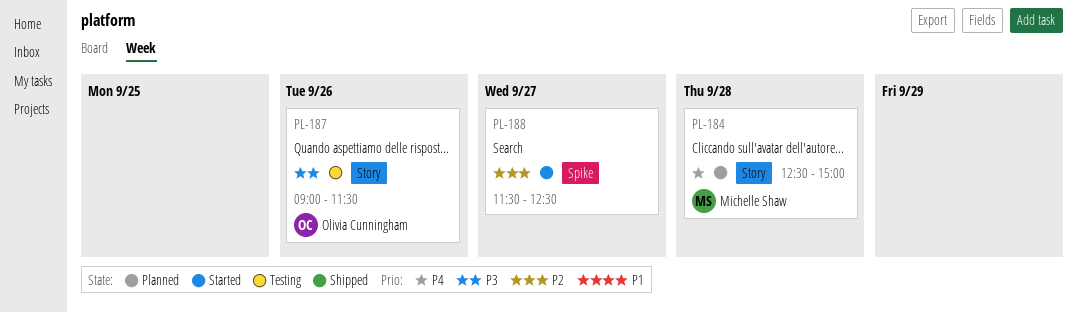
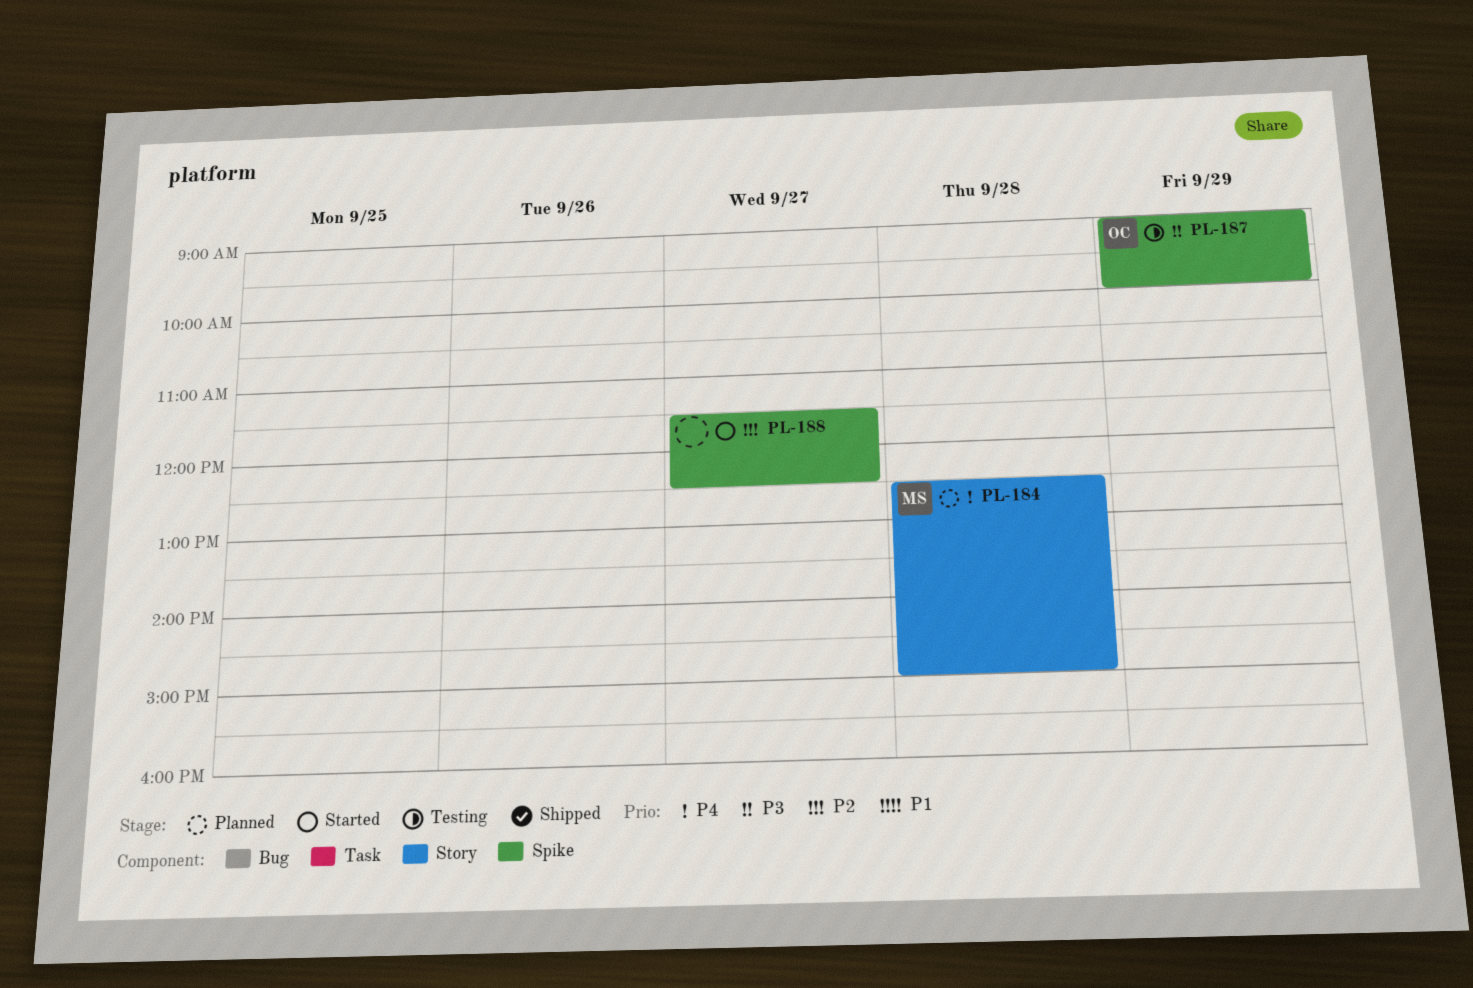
PL-187, label: Story -> Spike
PL-187, day: Sep 26 -> Sep 29
PL-187, ends: 11:30 -> 10:00

